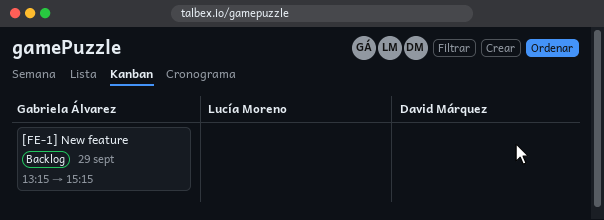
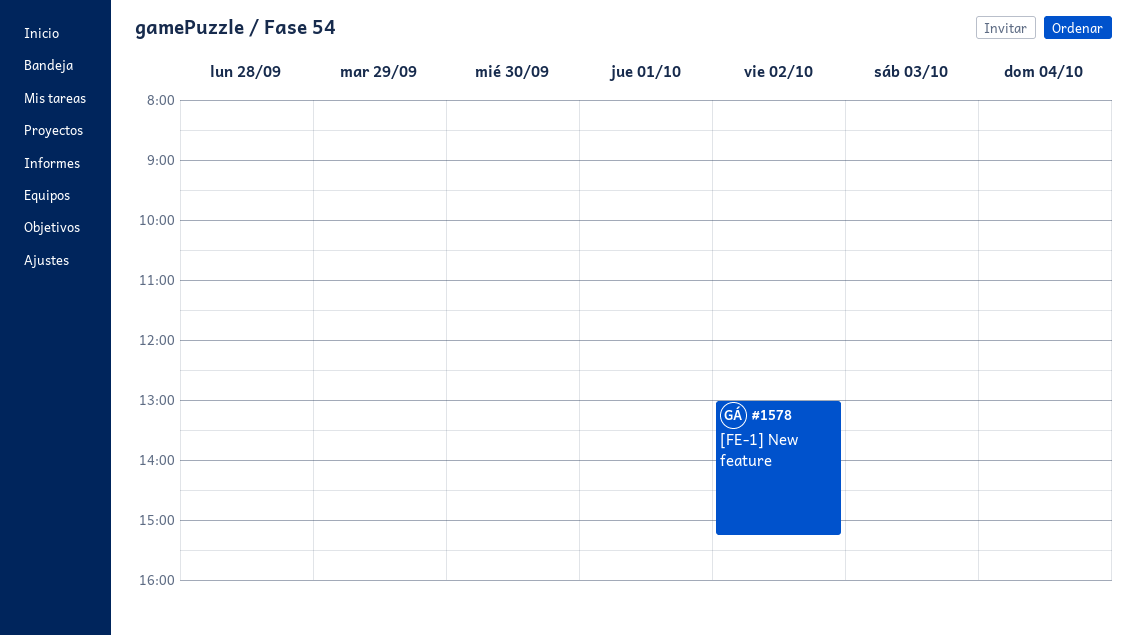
[FE-1] New feature, day: Sep 29 -> Oct 2
[FE-1] New feature, begins: 13:15 -> 13:00

